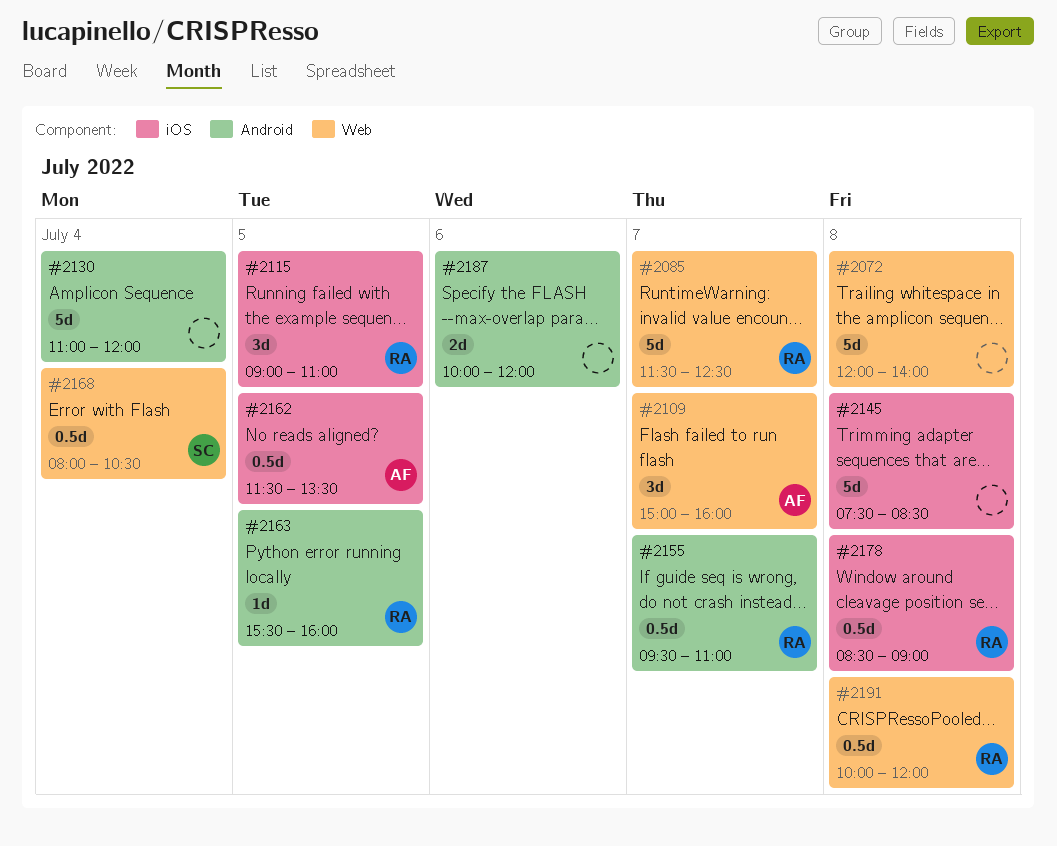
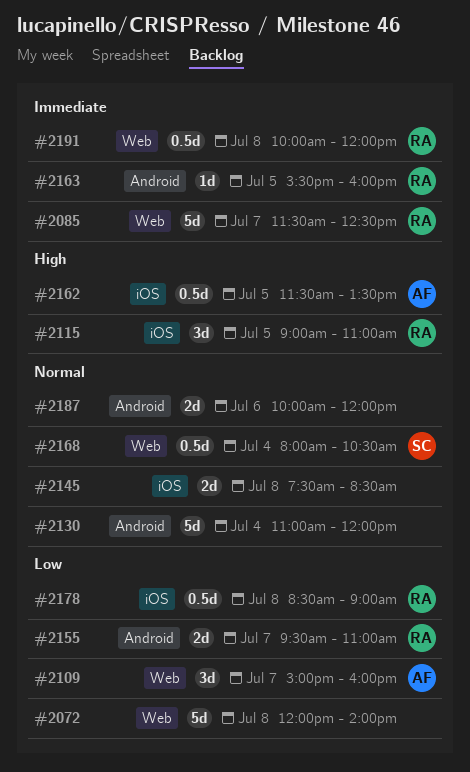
#2145, estimate: 5d -> 2d
#2155, estimate: 0.5d -> 2d

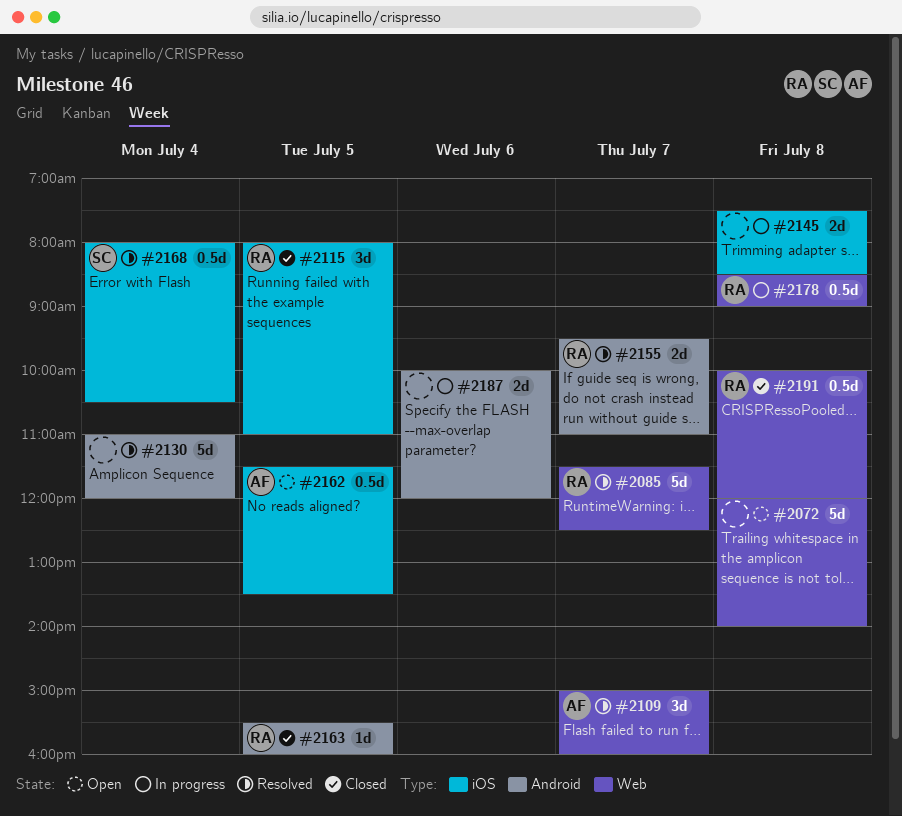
#2115, begins: 09:00 -> 08:00
#2168, label: Web -> iOS
#2178, label: iOS -> Web

